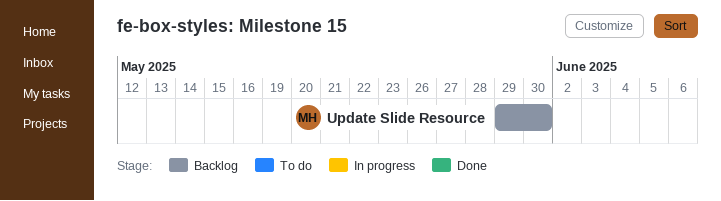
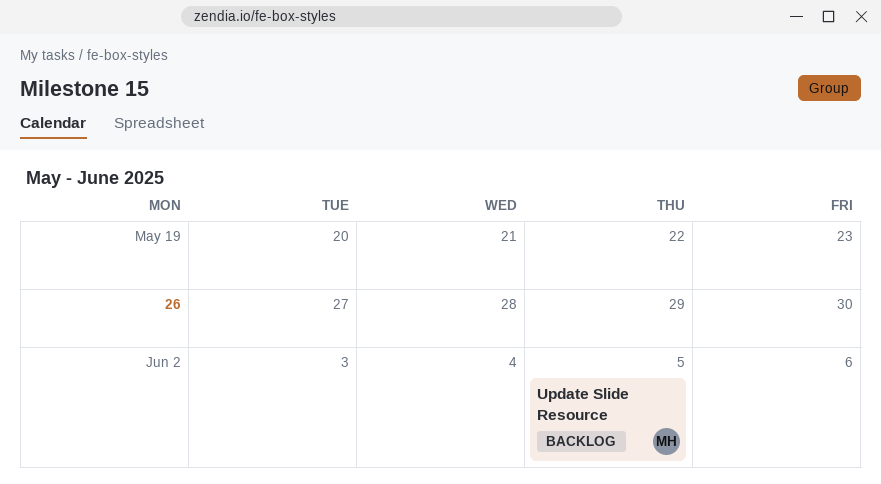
Update Slide Resource, due: May 30 -> Jun 5

